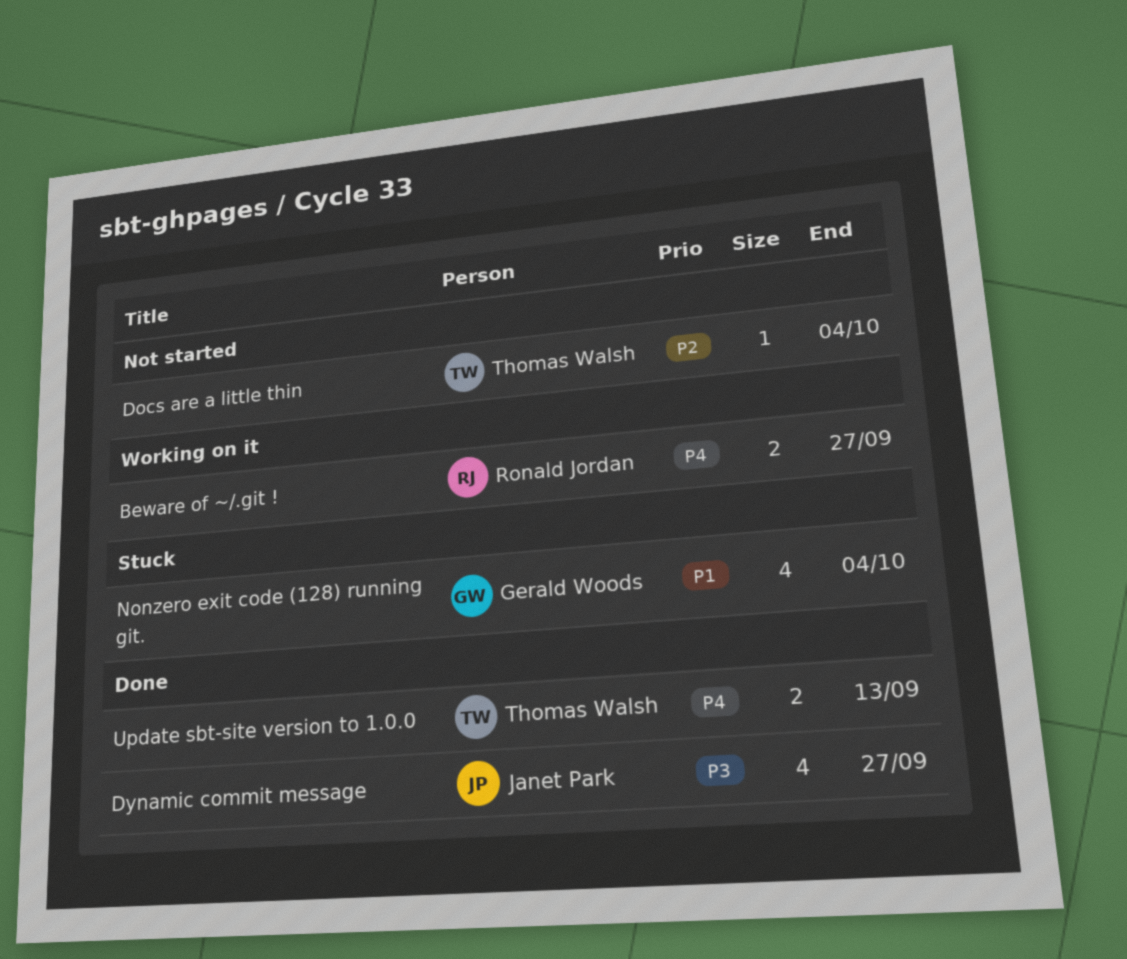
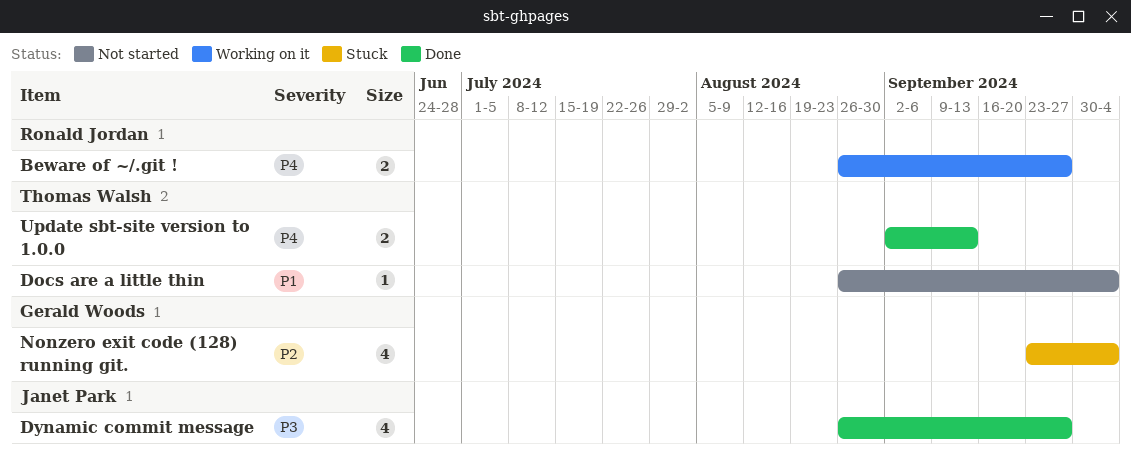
Docs are a little thin, priority: P2 -> P1
Nonzero exit code (128) running git., priority: P1 -> P2

